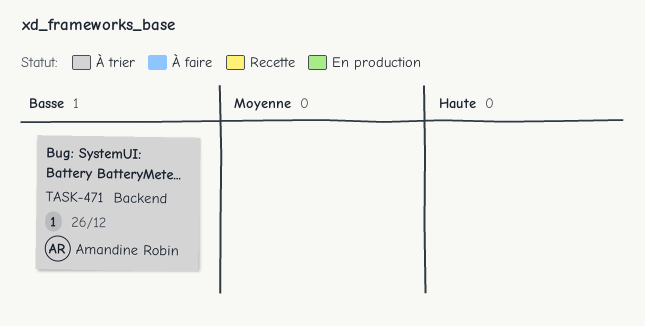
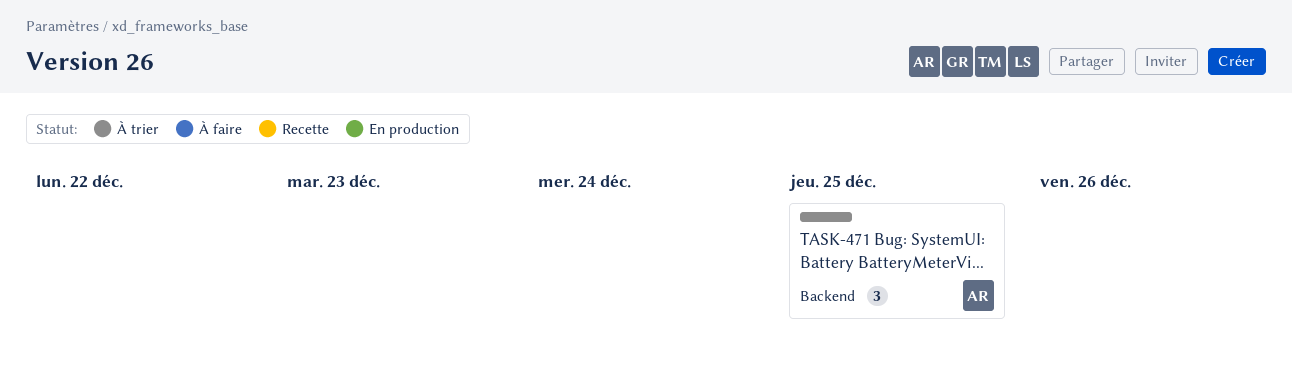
TASK-471, estimate: 1 -> 3
TASK-471, due: Dec 26 -> Dec 25

